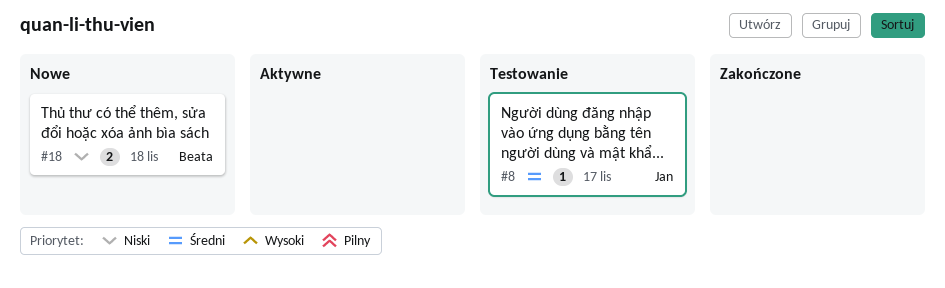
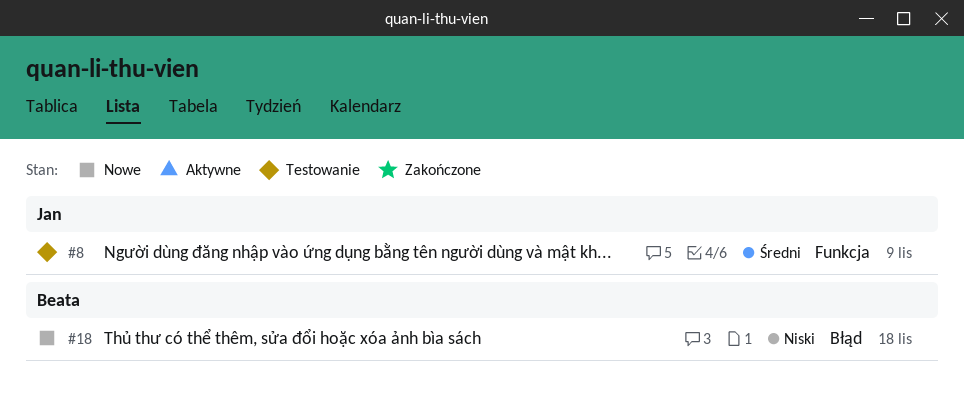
#8, due: Nov 17 -> Nov 9

